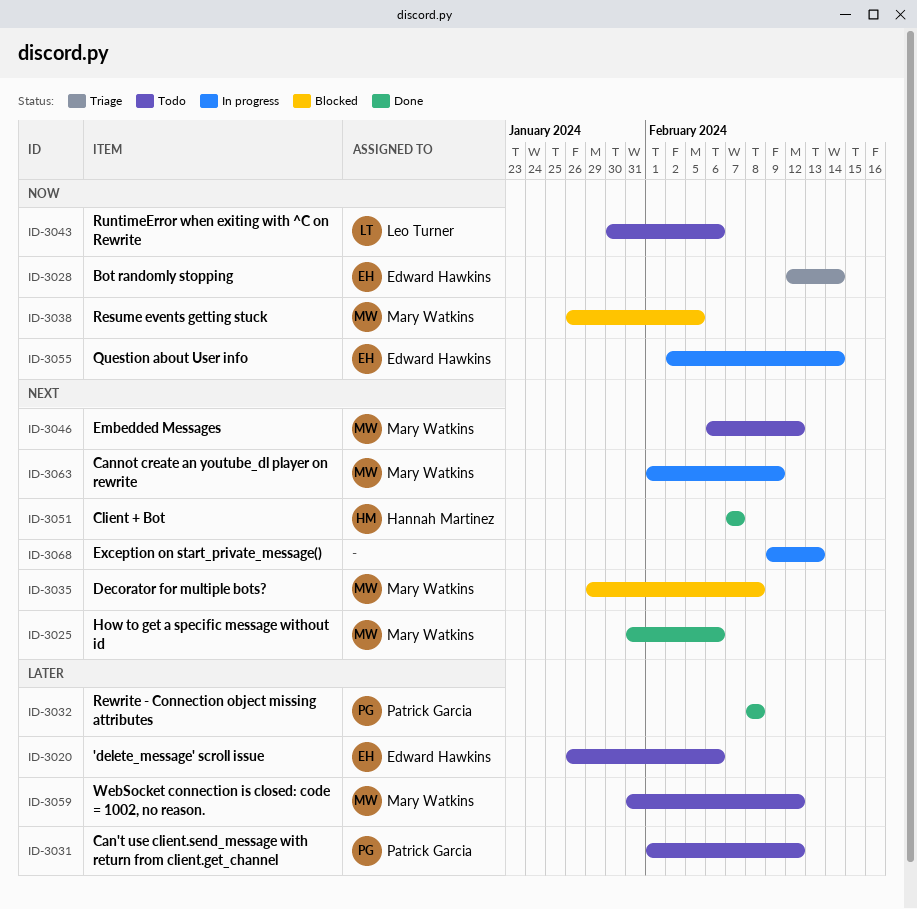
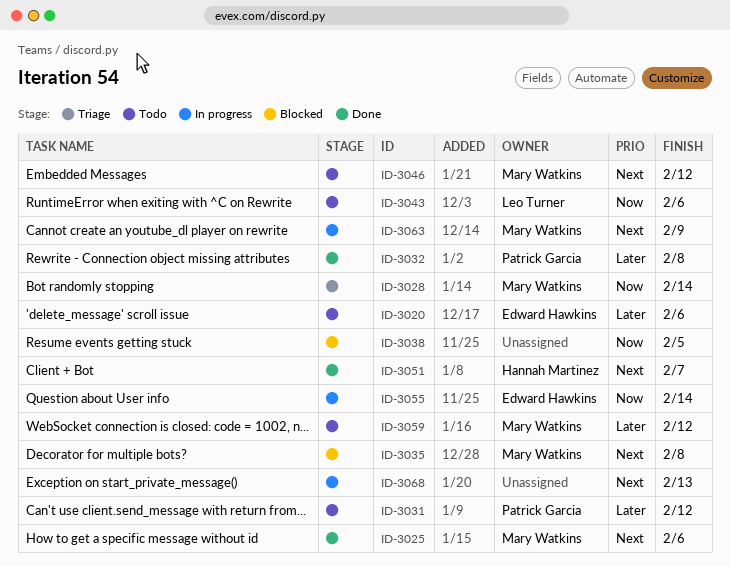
ID-3028, owner: Edward Hawkins -> Mary Watkins
ID-3038, owner: Mary Watkins -> none

